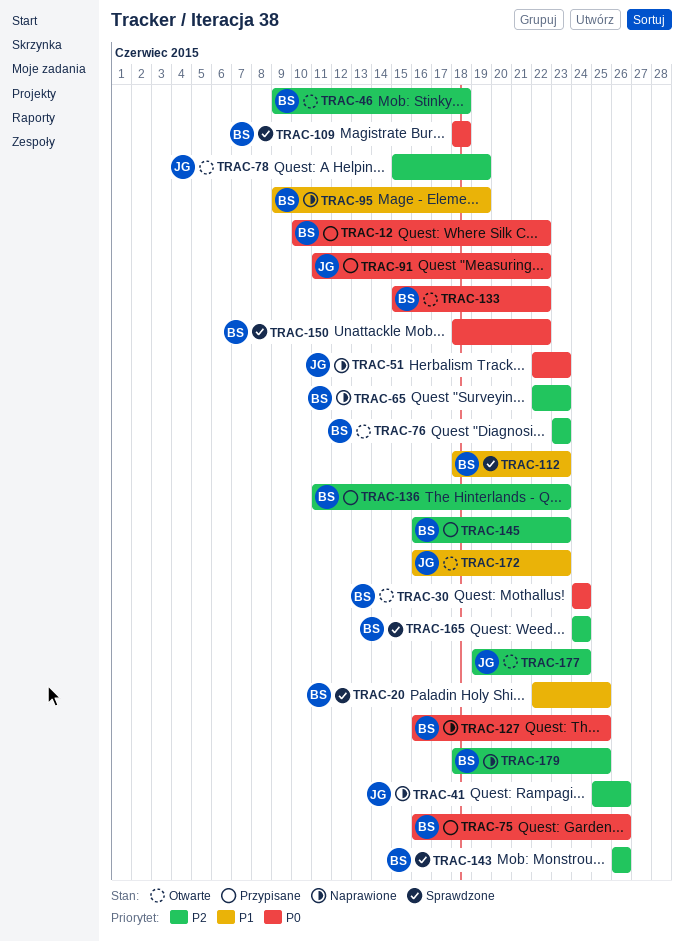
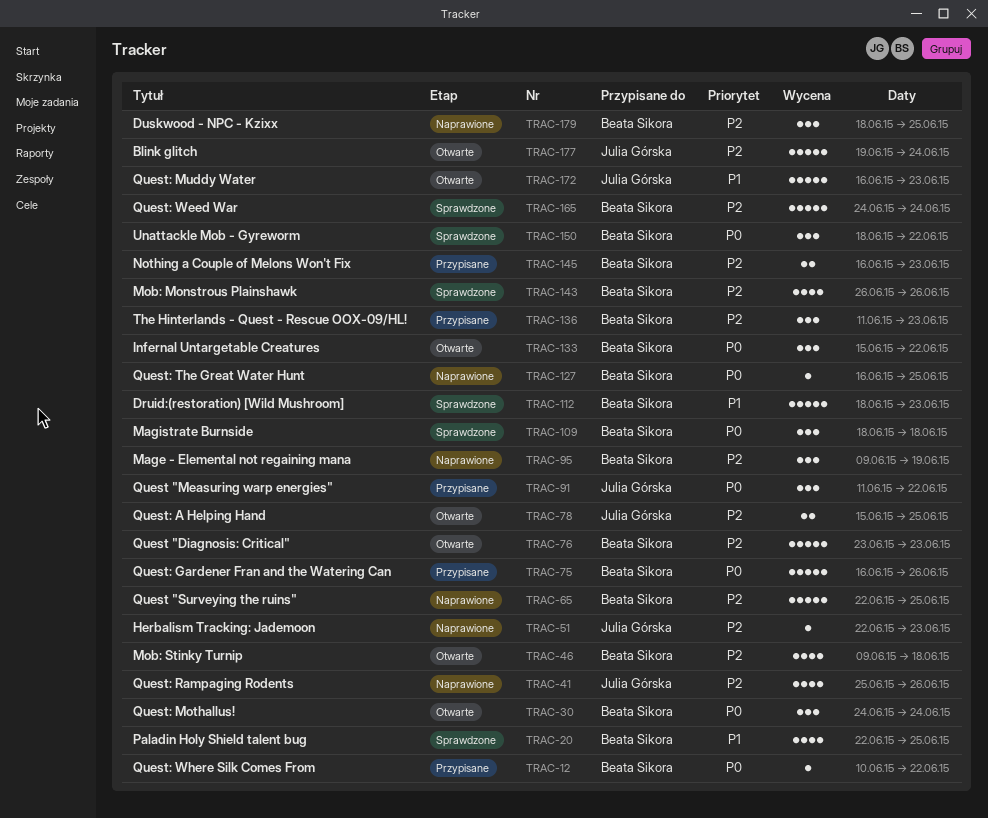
TRAC-51, priority: P0 -> P2
TRAC-65, due: Jun 23 -> Jun 25
TRAC-78, due: Jun 19 -> Jun 25
TRAC-95, priority: P1 -> P2

